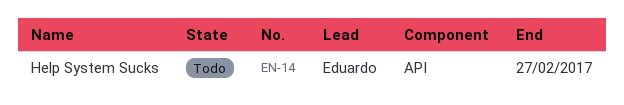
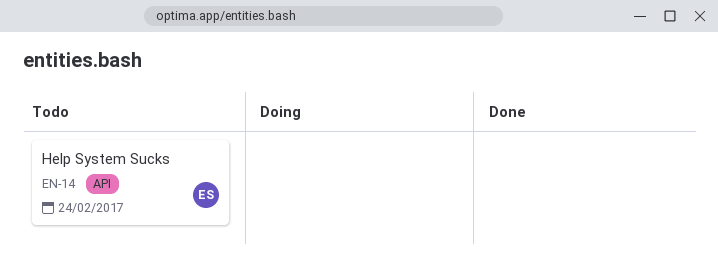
EN-14, due: Feb 27 -> Feb 24

